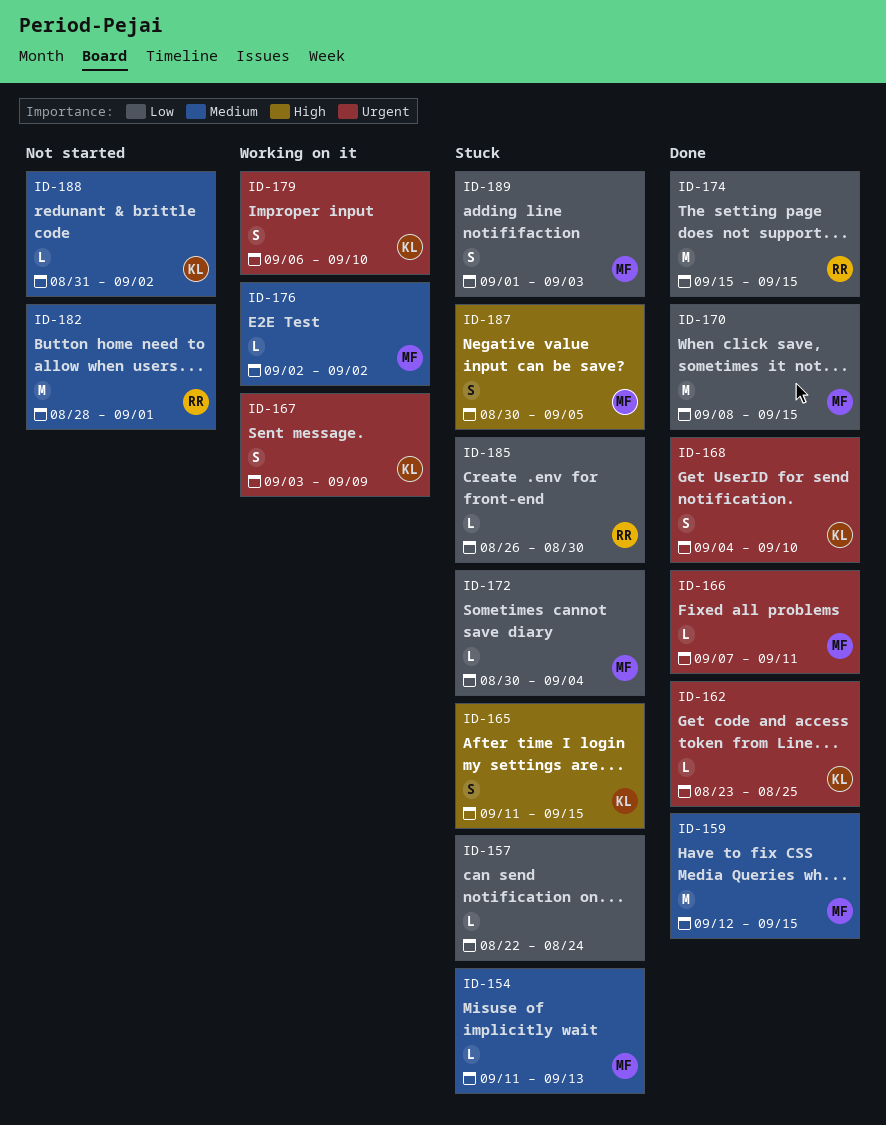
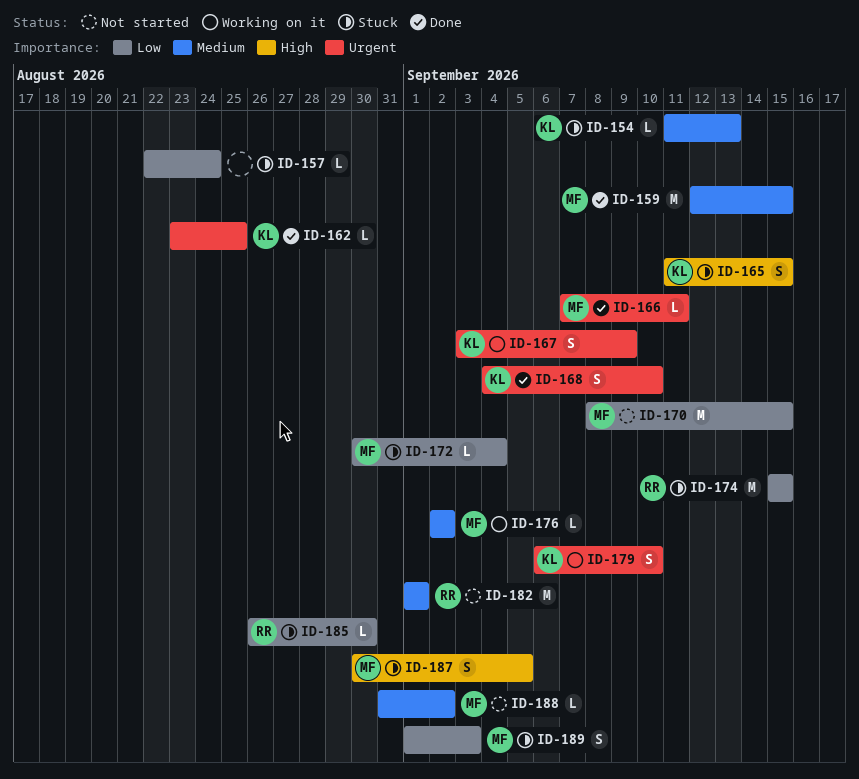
ID-154, owner: MF -> KL
ID-170, status: Done -> Not started
ID-174, status: Done -> Stuck
ID-182, start: Aug 28 -> Sep 1
ID-188, owner: KL -> MF

